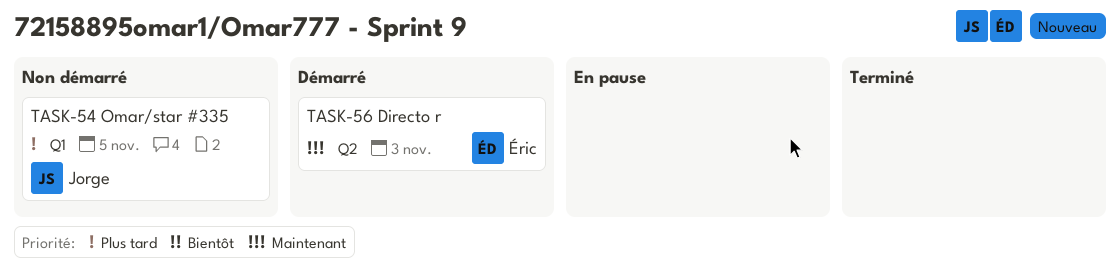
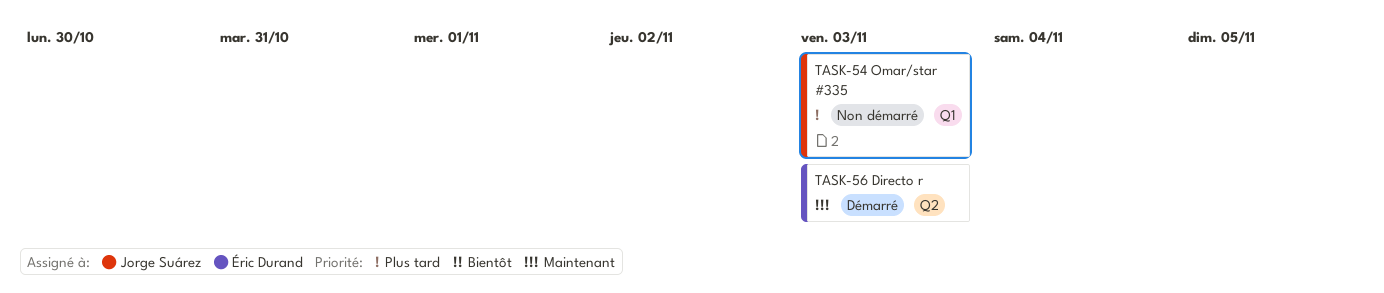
TASK-54, due: Nov 5 -> Nov 3

